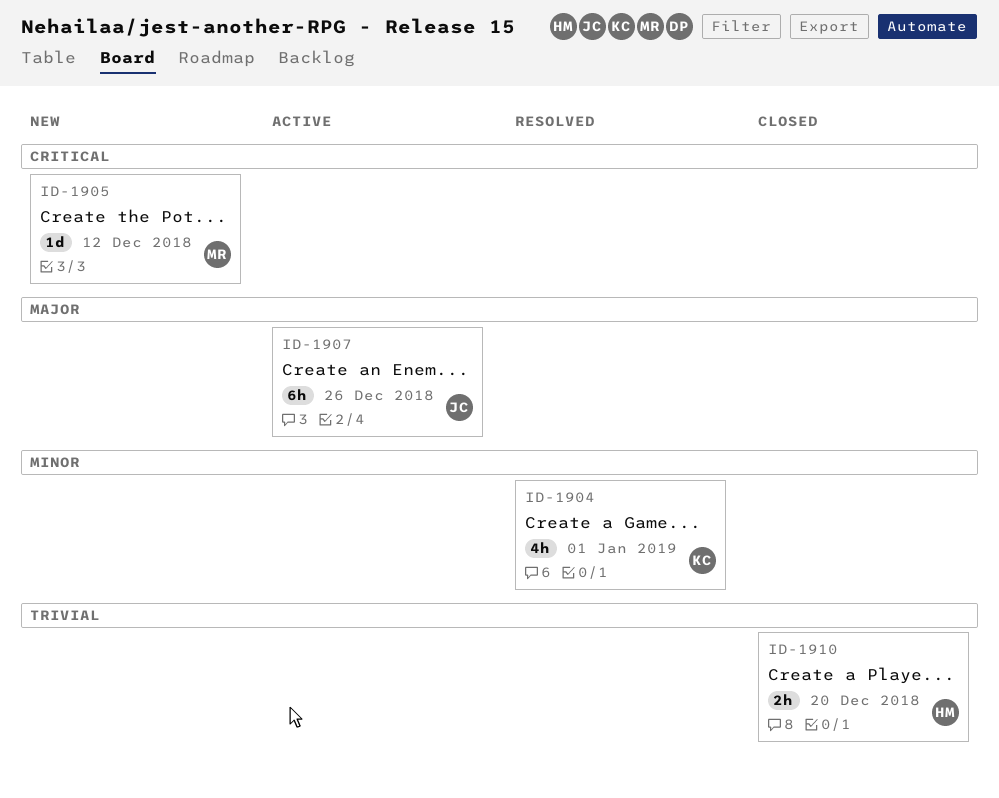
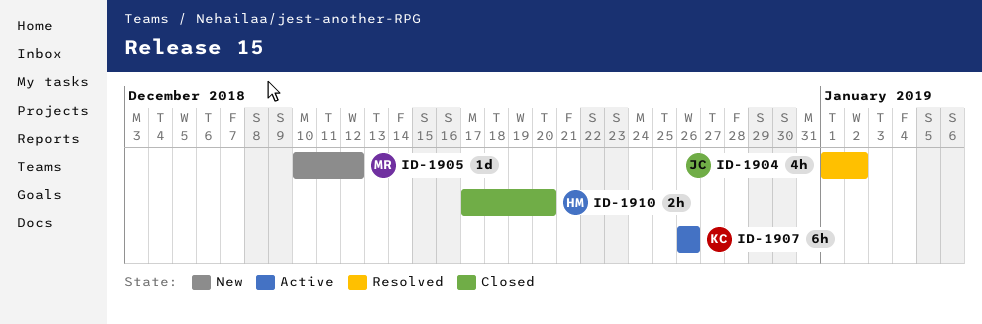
ID-1904, owner: KC -> JC
ID-1904, due: Jan 1 -> Jan 2
ID-1907, owner: JC -> KC

